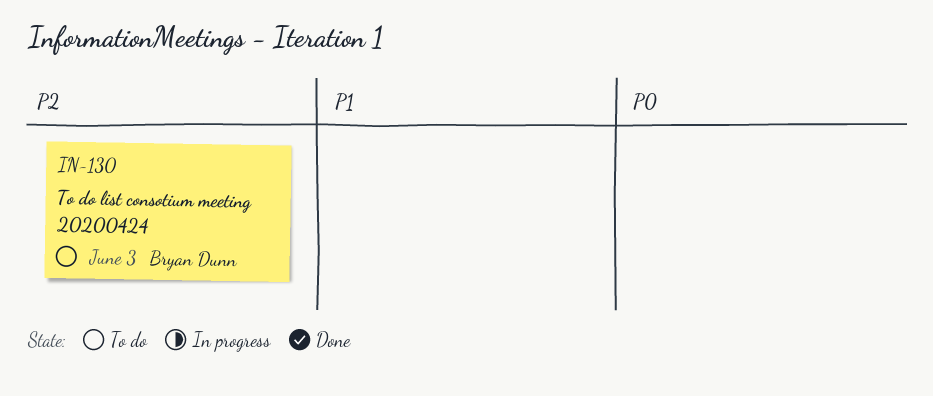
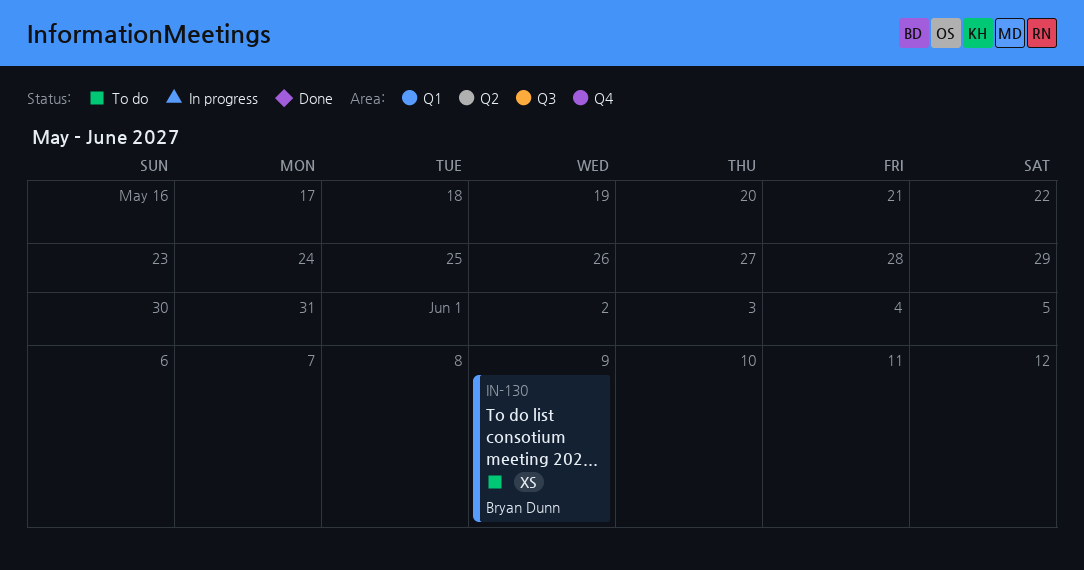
IN-130, due: Jun 3 -> Jun 9

